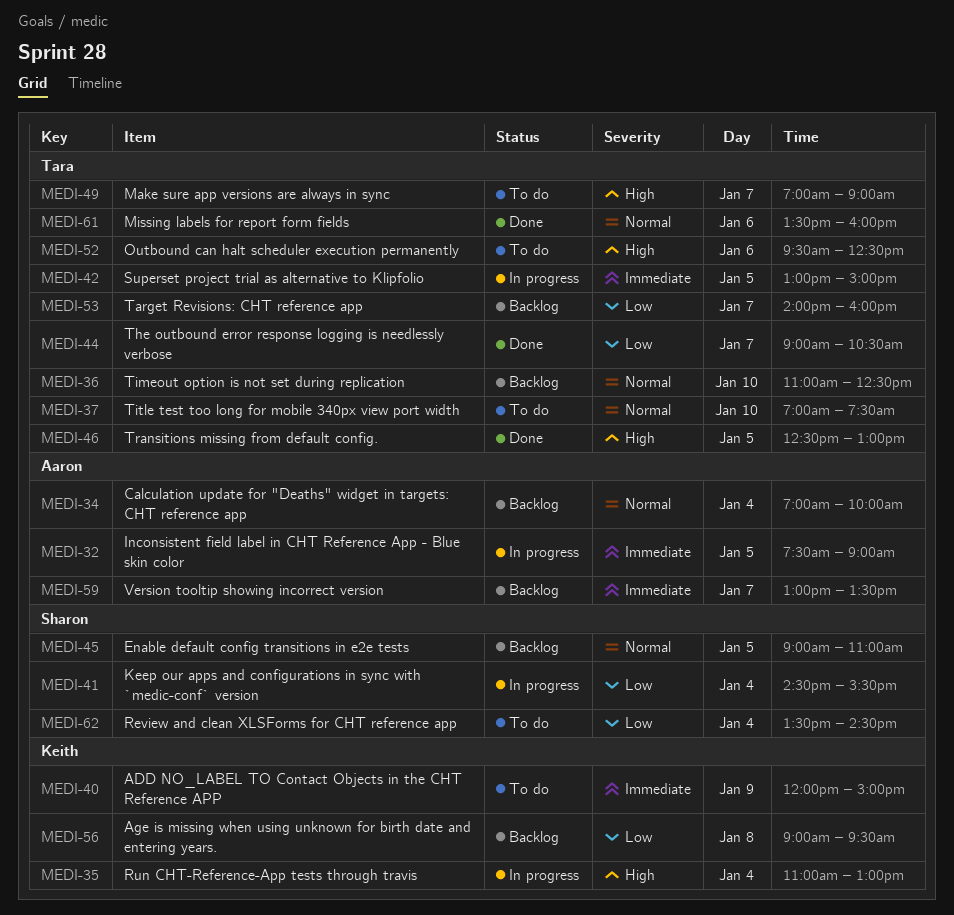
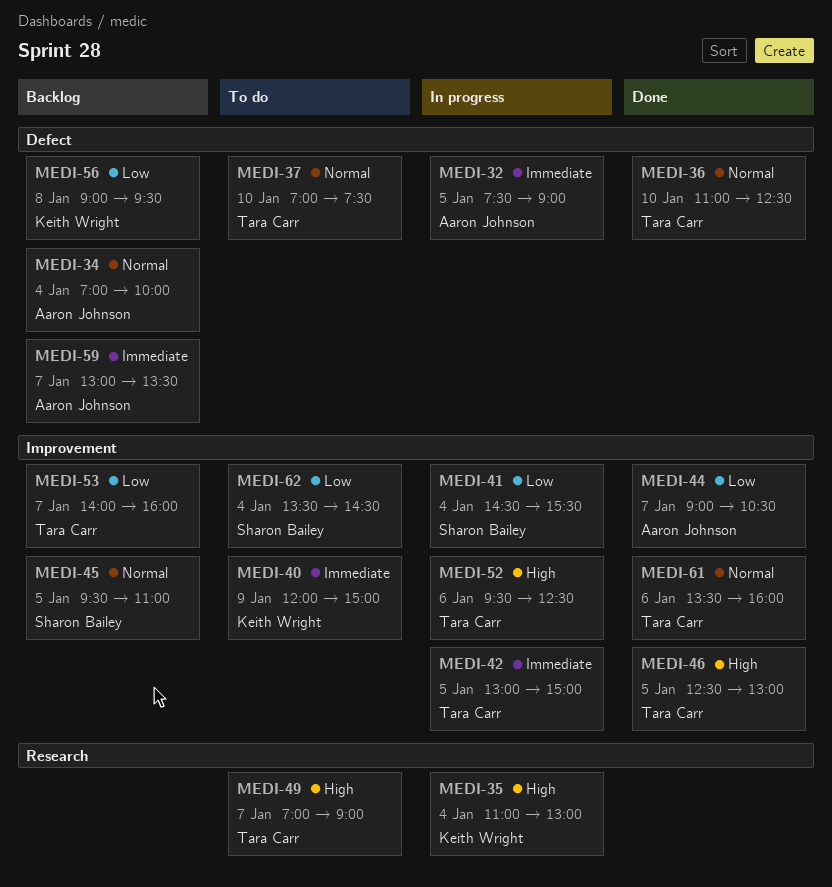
MEDI-36, status: Backlog -> Done
MEDI-44, owner: Tara Carr -> Aaron Johnson
MEDI-45, begins: 09:00 -> 09:30
MEDI-52, status: To do -> In progress

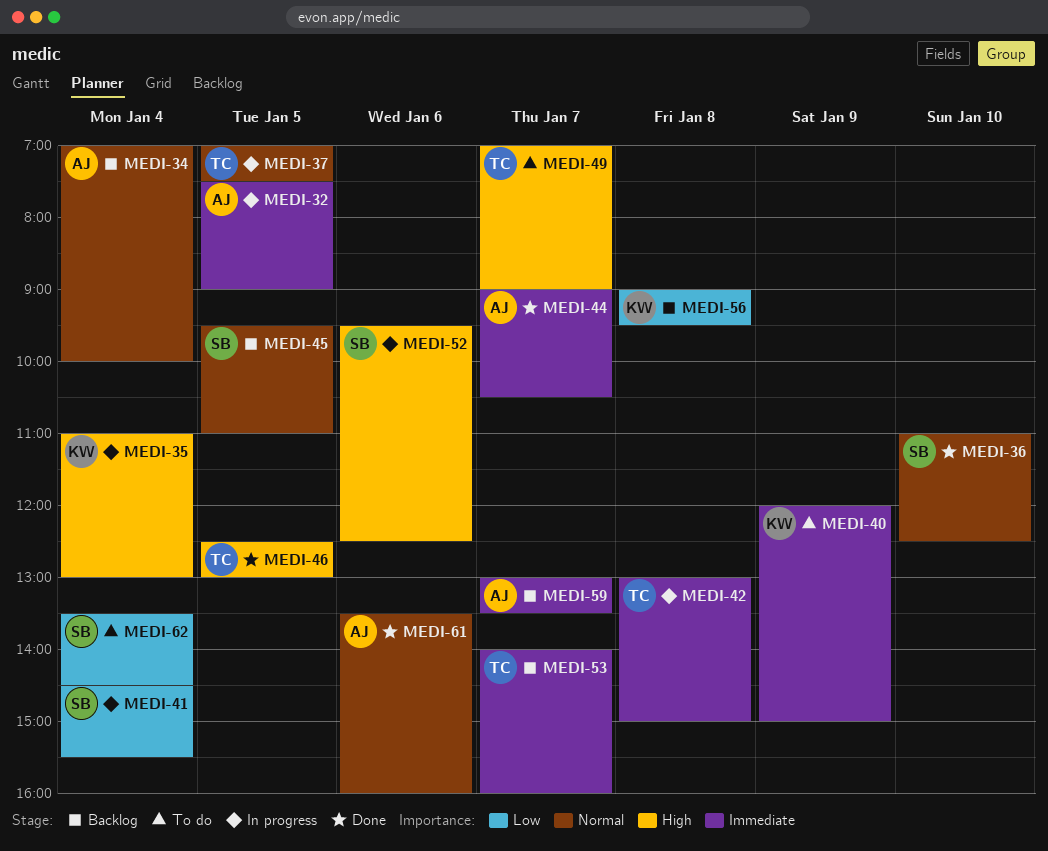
MEDI-36, owner: Tara Carr -> Sharon Bailey
MEDI-37, status: To do -> In progress
MEDI-37, day: Jan 10 -> Jan 5
MEDI-42, day: Jan 5 -> Jan 8
MEDI-44, priority: Low -> Immediate
MEDI-52, owner: Tara Carr -> Sharon Bailey
MEDI-53, priority: Low -> Immediate
MEDI-61, owner: Tara Carr -> Aaron Johnson

